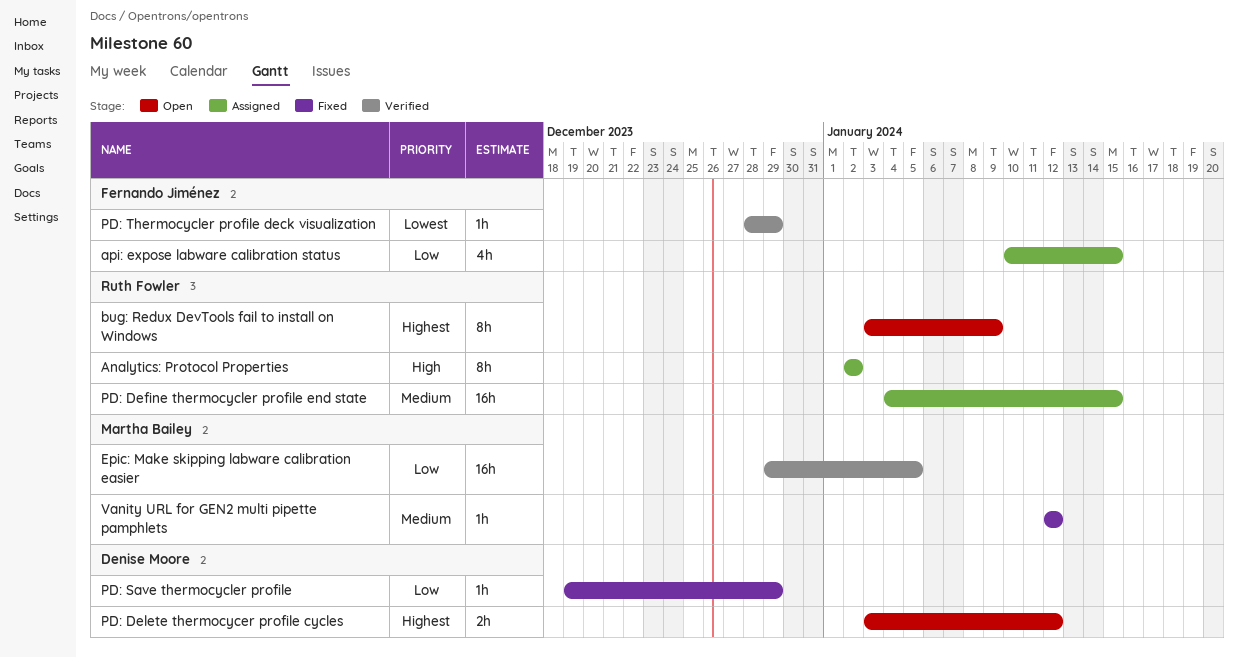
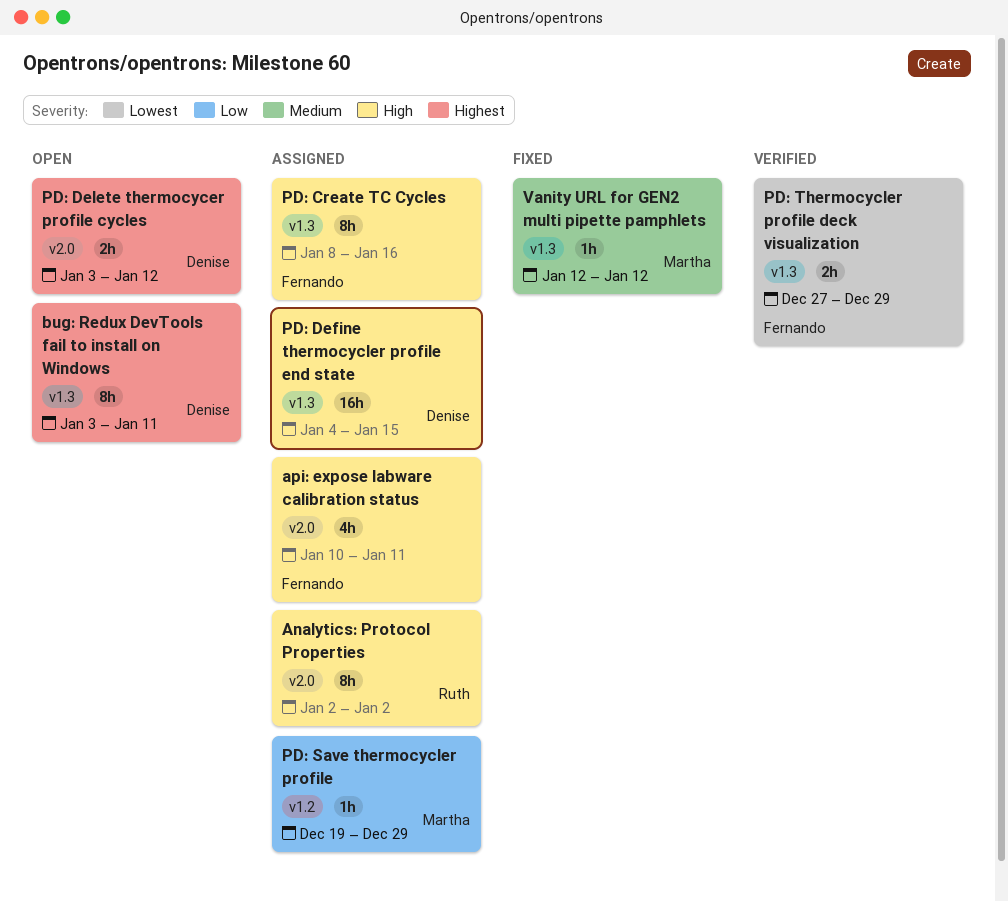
api: expose labware calibration status, priority: Low -> High
api: expose labware calibration status, due: Jan 15 -> Jan 11
bug: Redux DevTools fail to install on Windows, owner: Ruth Fowler -> Denise Moore
bug: Redux DevTools fail to install on Windows, due: Jan 9 -> Jan 11
Epic: Make skipping labware calibration easier: present -> none
PD: Create TC Cycles: none -> present
PD: Define thermocycler profile end state, owner: Ruth Fowler -> Denise Moore
PD: Define thermocycler profile end state, priority: Medium -> High
PD: Save thermocycler profile, status: Fixed -> Assigned
PD: Save thermocycler profile, owner: Denise Moore -> Martha Bailey
PD: Thermocycler profile deck visualization, estimate: 1h -> 2h
PD: Thermocycler profile deck visualization, start: Dec 28 -> Dec 27

